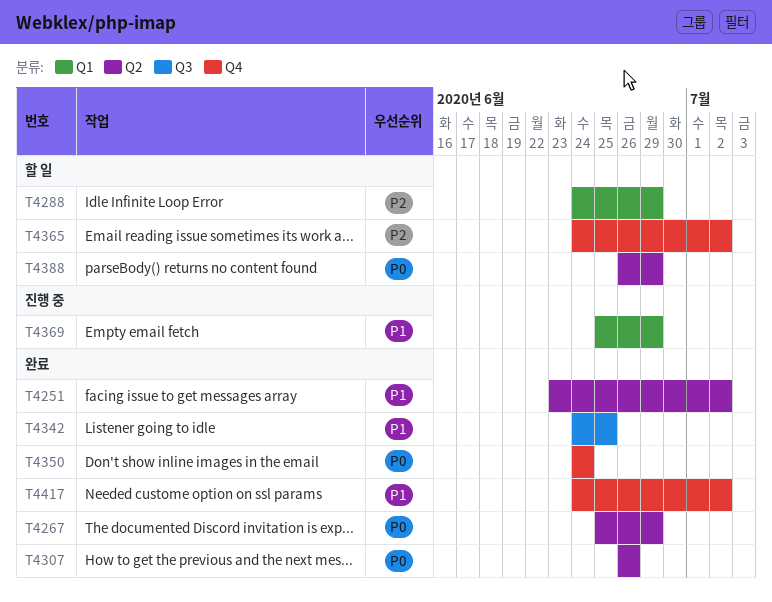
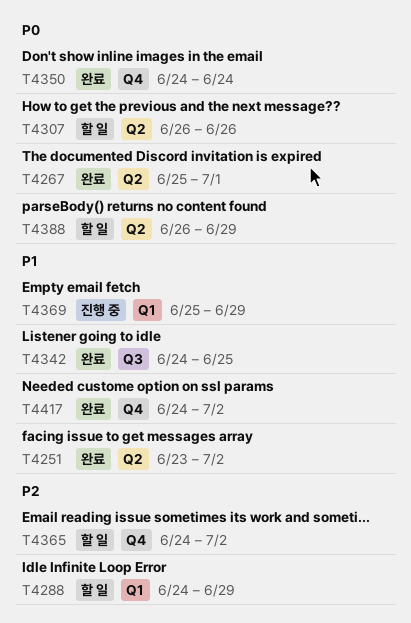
T4267, due: Jun 29 -> Jul 1
T4307, status: 완료 -> 할 일

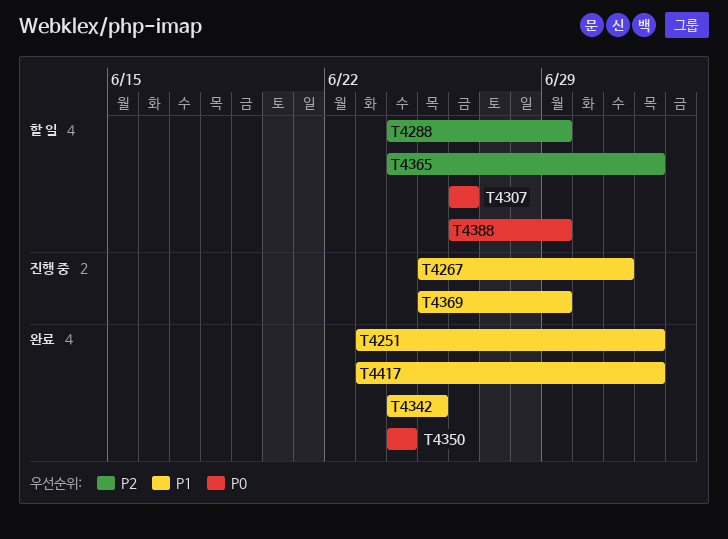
T4267, status: 완료 -> 진행 중
T4267, priority: P0 -> P1
T4417, start: Jun 24 -> Jun 23

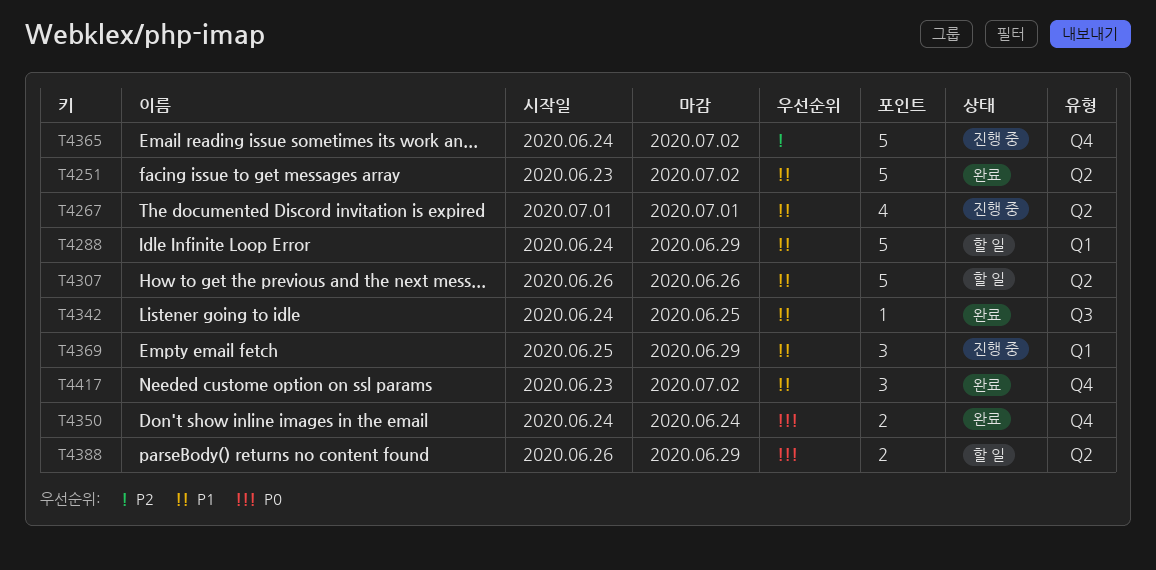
T4267, start: Jun 25 -> Jul 1
T4288, priority: P2 -> P1
T4307, priority: P0 -> P1
T4365, status: 할 일 -> 진행 중

